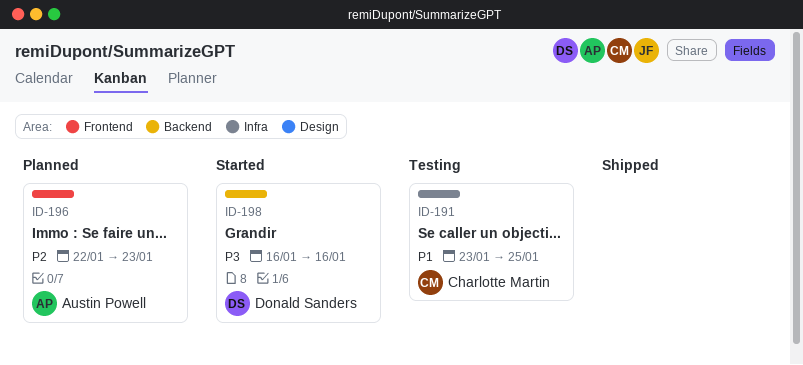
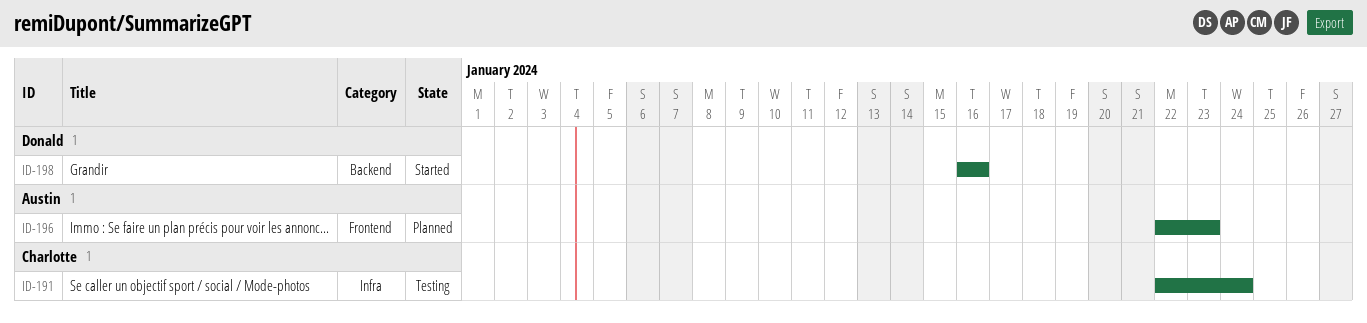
ID-191, start: Jan 23 -> Jan 22
ID-191, due: Jan 25 -> Jan 24

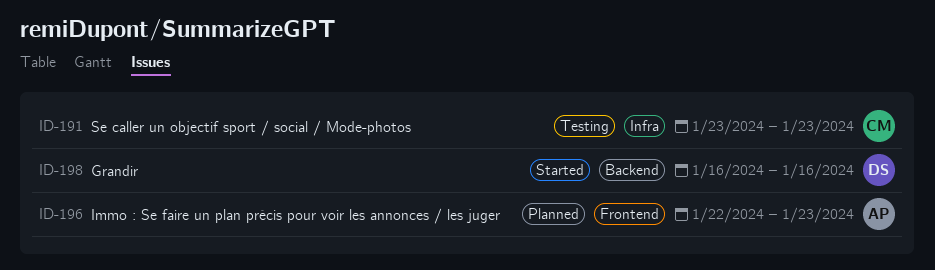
ID-191, start: Jan 22 -> Jan 23
ID-191, due: Jan 24 -> Jan 23

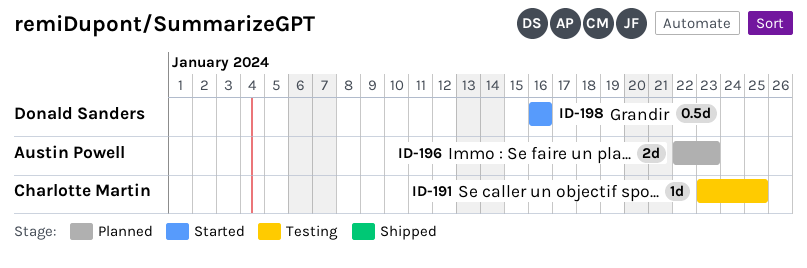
ID-191, due: Jan 23 -> Jan 25

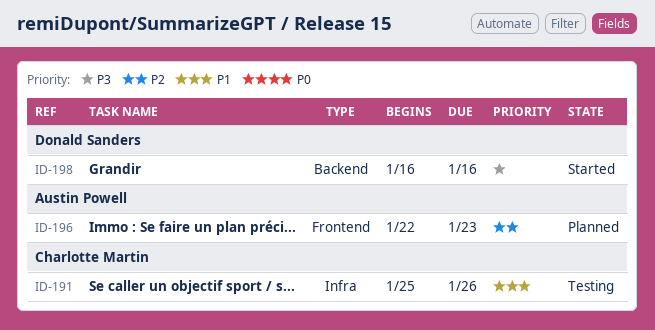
ID-191, start: Jan 23 -> Jan 25
ID-191, due: Jan 25 -> Jan 26

